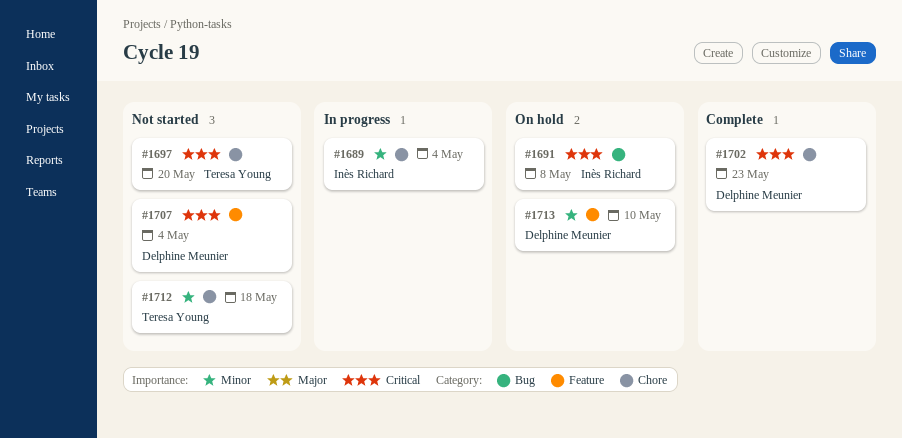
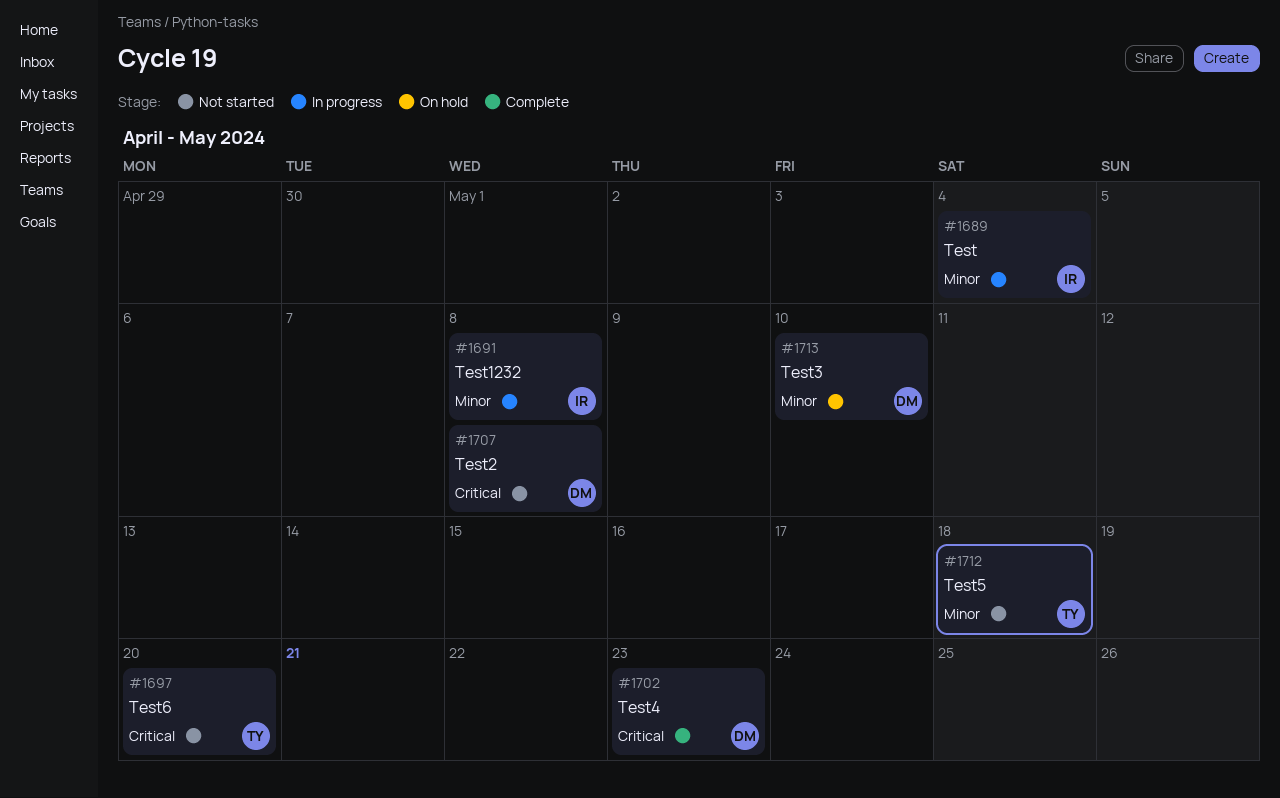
#1691, status: On hold -> In progress
#1691, priority: Critical -> Minor
#1707, due: May 4 -> May 8

